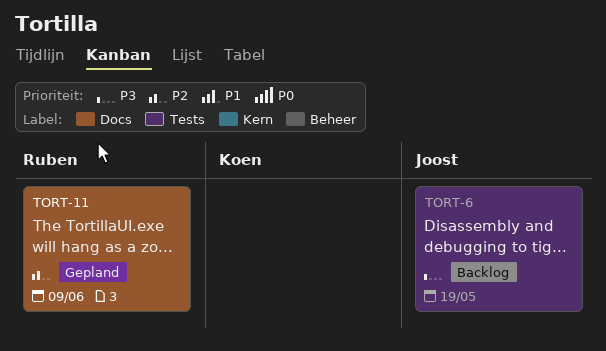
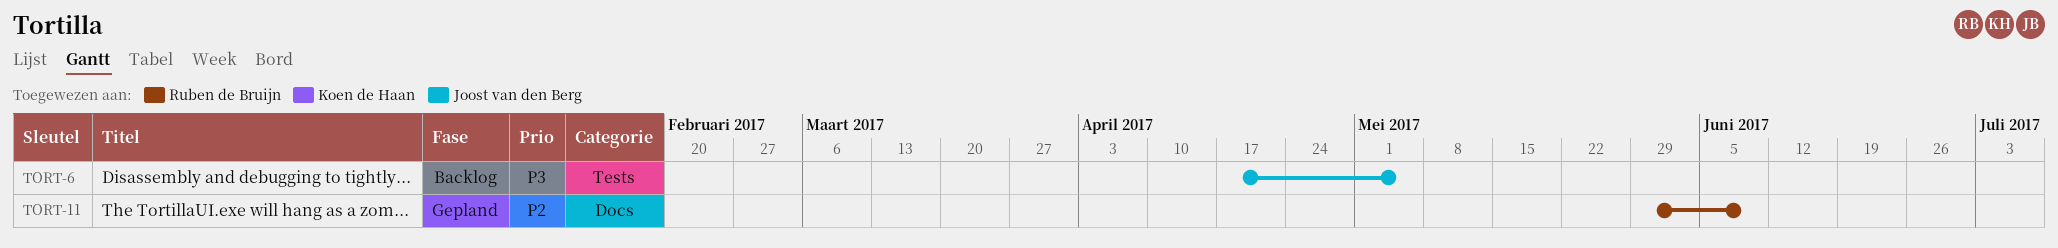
TORT-6, due: May 19 -> May 5

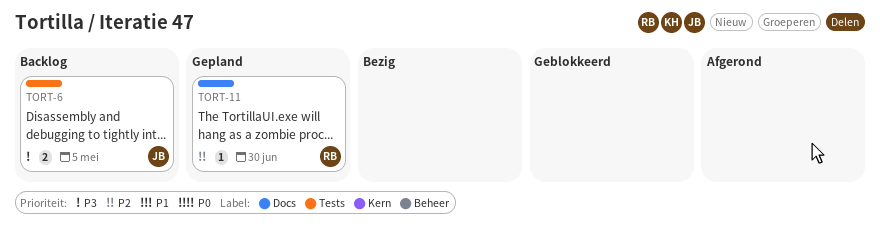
TORT-11, due: Jun 9 -> Jun 30

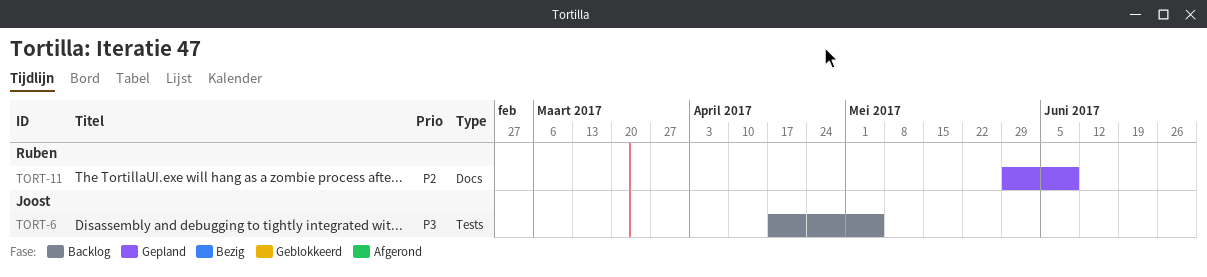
TORT-11, due: Jun 30 -> Jun 9

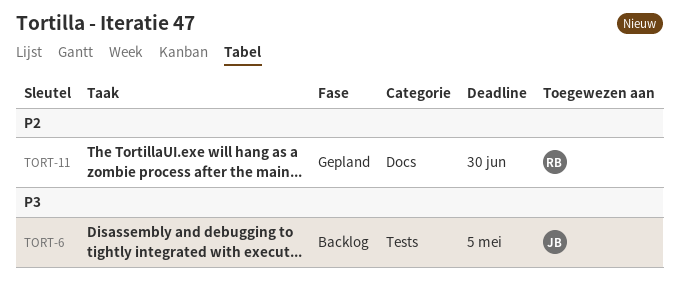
TORT-11, due: Jun 9 -> Jun 30

